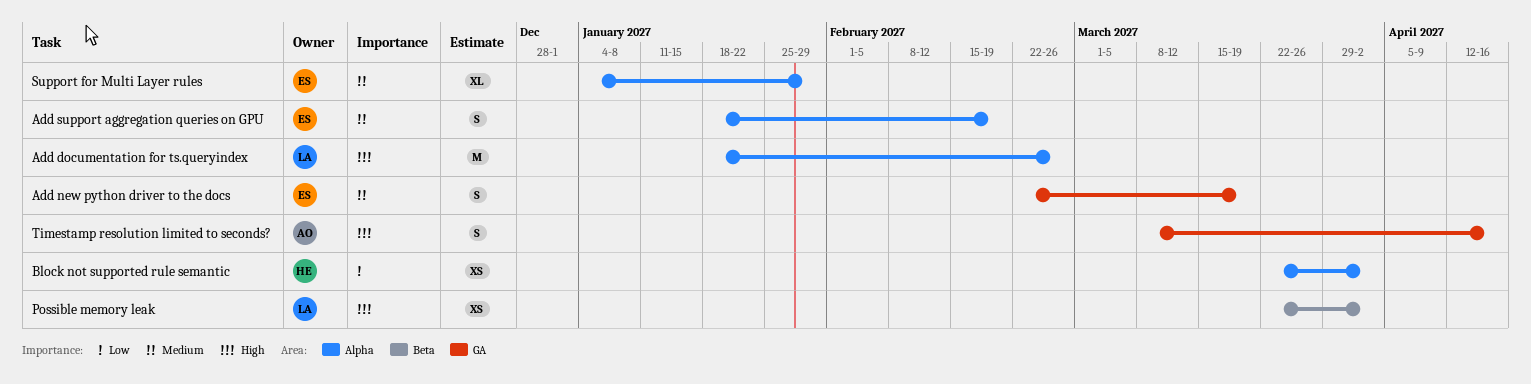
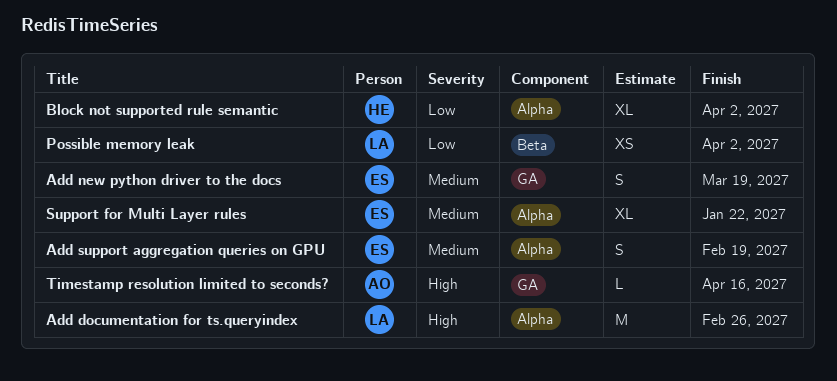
Block not supported rule semantic, estimate: XS -> XL
Possible memory leak, priority: High -> Low
Support for Multi Layer rules, due: Jan 29 -> Jan 22
Timestamp resolution limited to seconds?, estimate: S -> L

